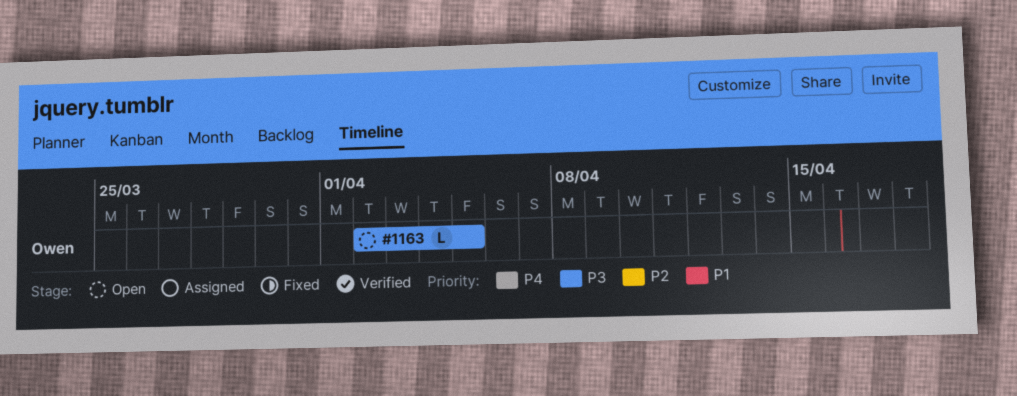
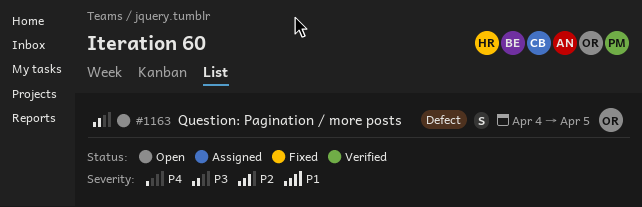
#1163, estimate: L -> S
#1163, start: Apr 2 -> Apr 4

